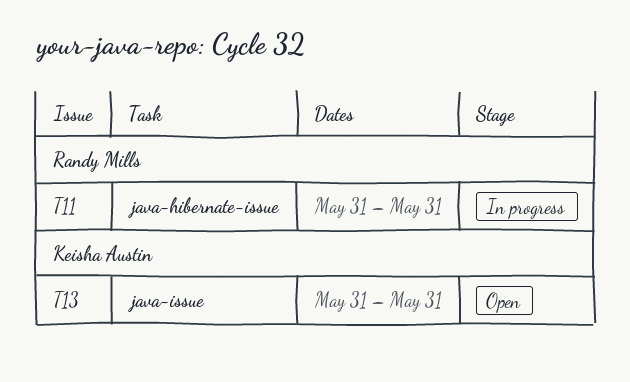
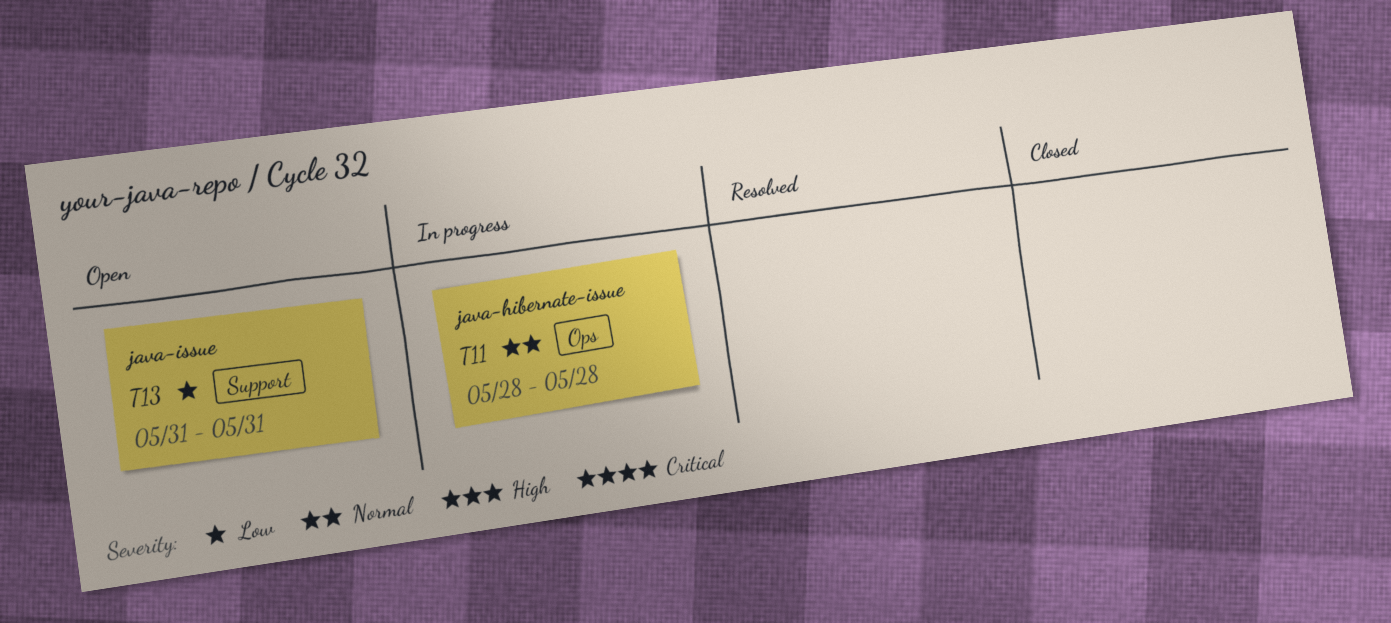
T11, start: May 31 -> May 28
T11, due: May 31 -> May 28

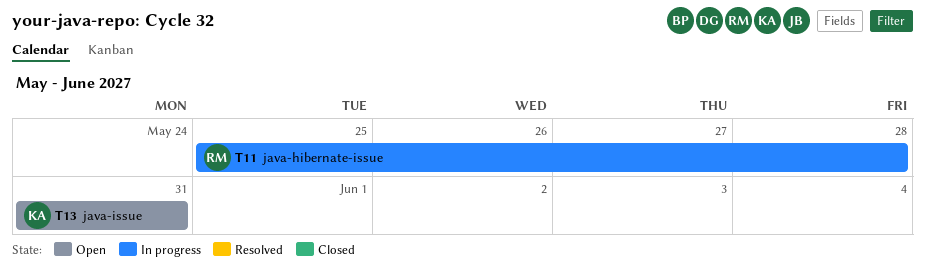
T11, start: May 28 -> May 25

